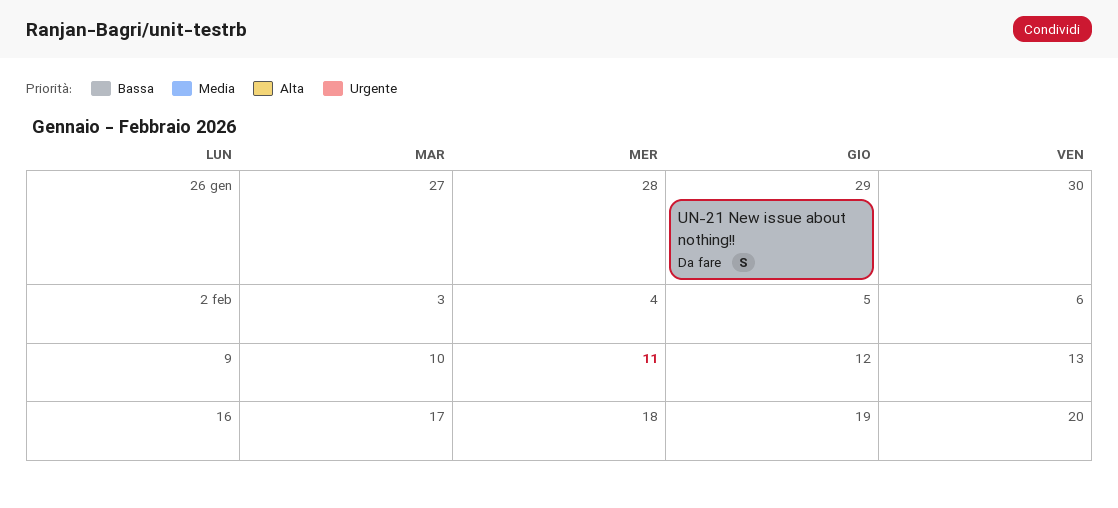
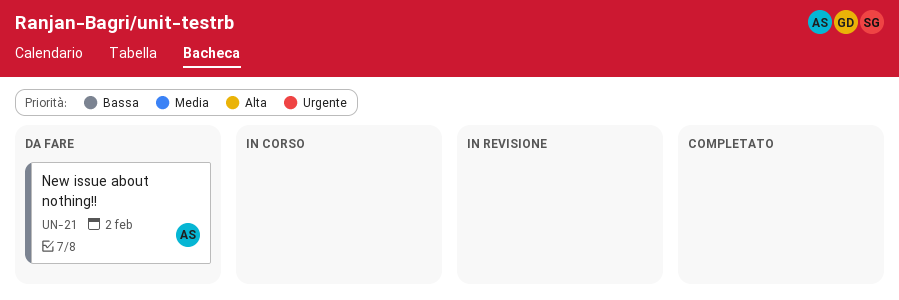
UN-21, due: Jan 29 -> Feb 2

